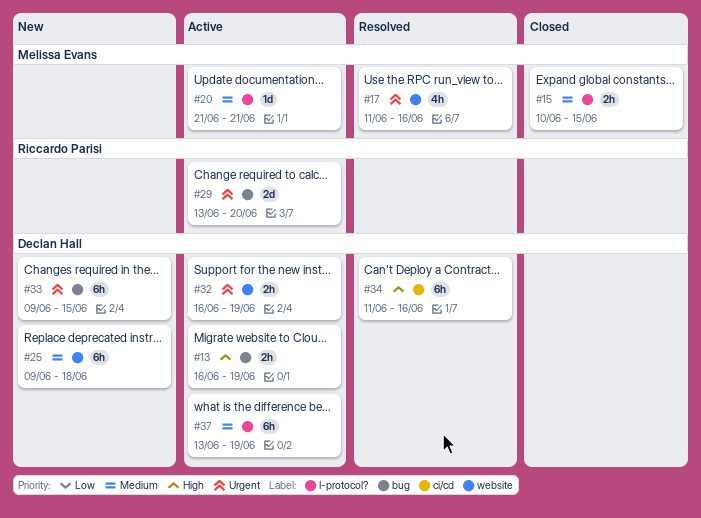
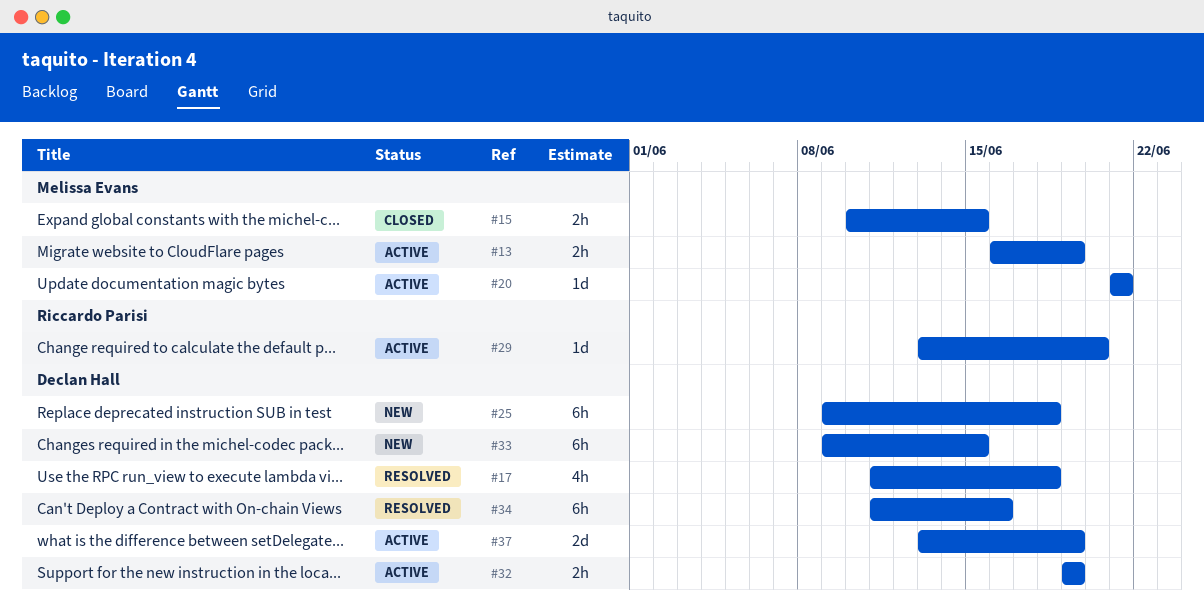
#13, owner: Declan Hall -> Melissa Evans
#17, owner: Melissa Evans -> Declan Hall
#17, due: Jun 16 -> Jun 18
#29, estimate: 2d -> 1d
#32, start: Jun 16 -> Jun 19
#37, estimate: 6h -> 2d

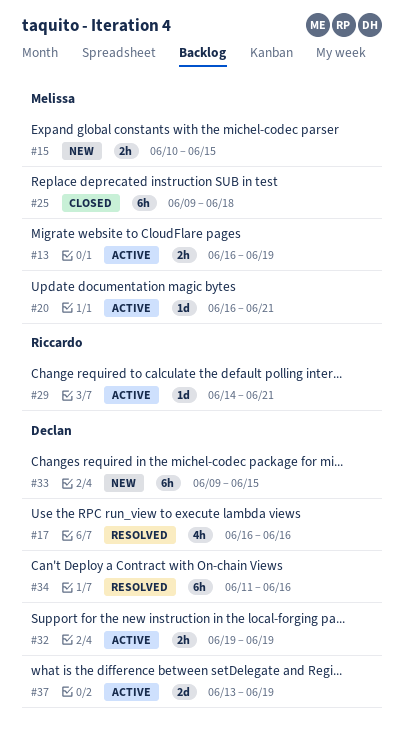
#15, status: Closed -> New
#17, start: Jun 11 -> Jun 16
#17, due: Jun 18 -> Jun 16
#20, start: Jun 21 -> Jun 16
#25, status: New -> Closed
#25, owner: Declan Hall -> Melissa Evans
#29, start: Jun 13 -> Jun 14
#29, due: Jun 20 -> Jun 21

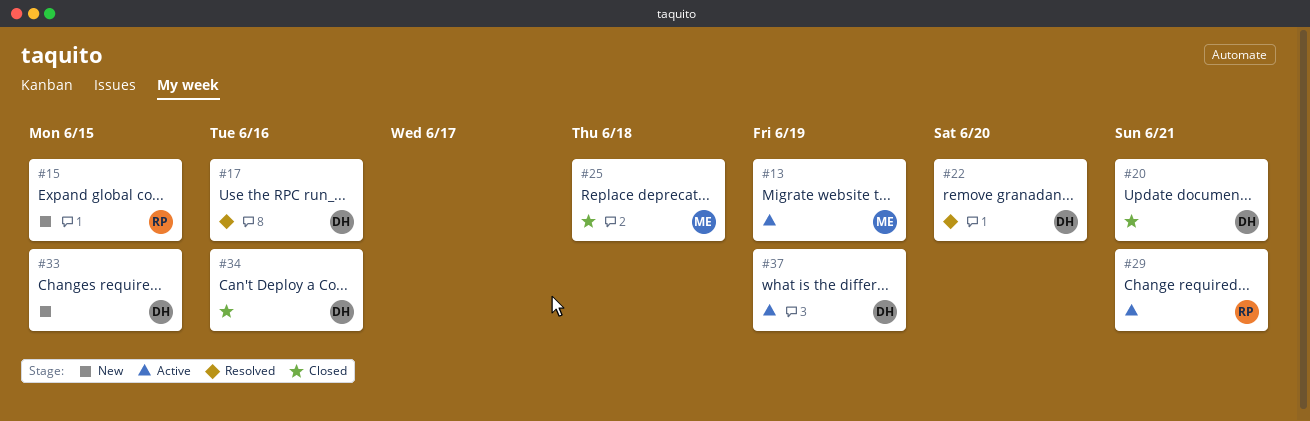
#15, owner: Melissa -> Riccardo
#20, status: Active -> Closed
#20, owner: Melissa -> Declan
#22: none -> present
#32: present -> none
#34, status: Resolved -> Closed

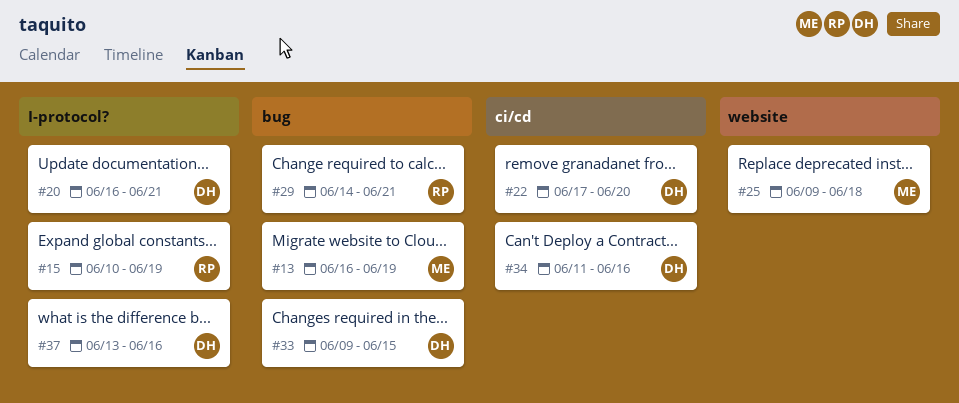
#15, due: Jun 15 -> Jun 19
#17: present -> none
#37, due: Jun 19 -> Jun 16

